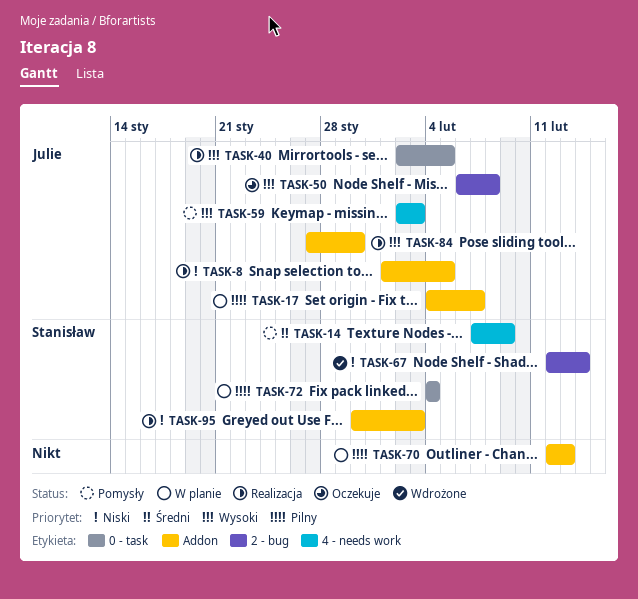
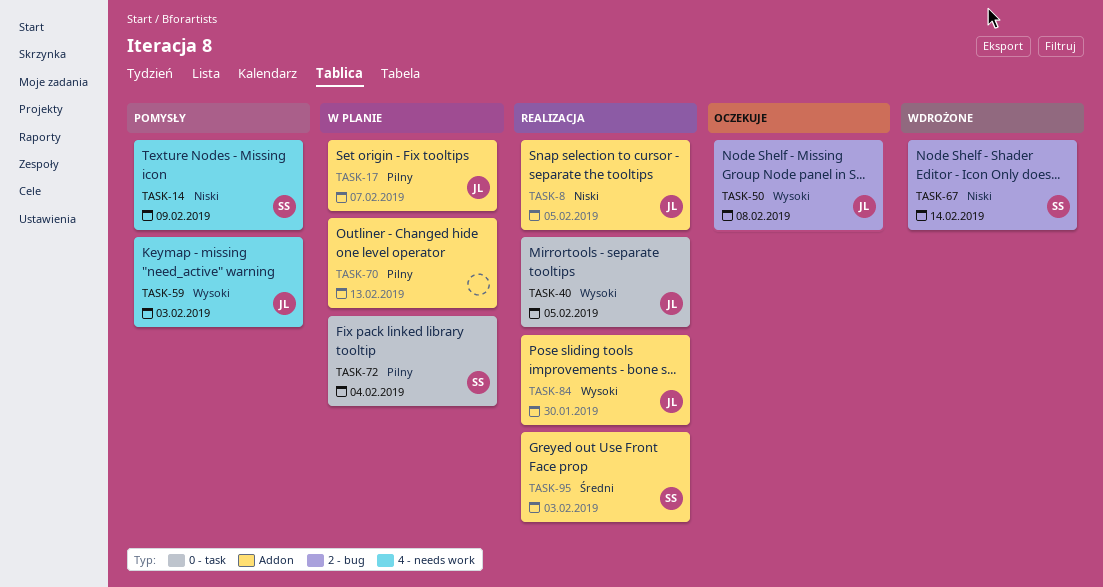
TASK-14, priority: Średni -> Niski
TASK-95, priority: Niski -> Średni

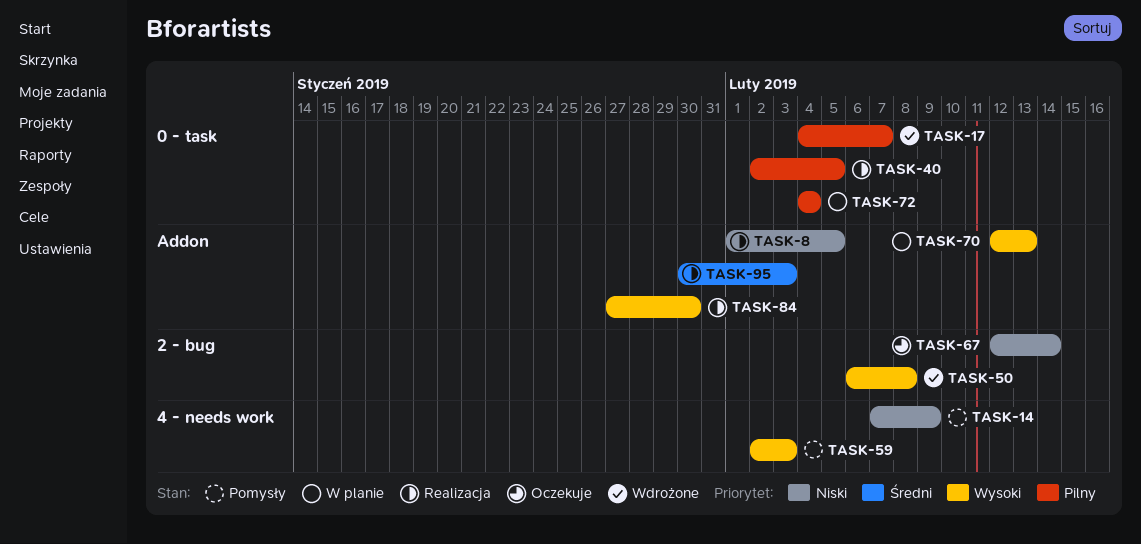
TASK-17, status: W planie -> Wdrożone
TASK-17, label: Addon -> 0 - task
TASK-40, priority: Wysoki -> Pilny
TASK-50, status: Oczekuje -> Wdrożone
TASK-67, status: Wdrożone -> Oczekuje
TASK-70, priority: Pilny -> Wysoki

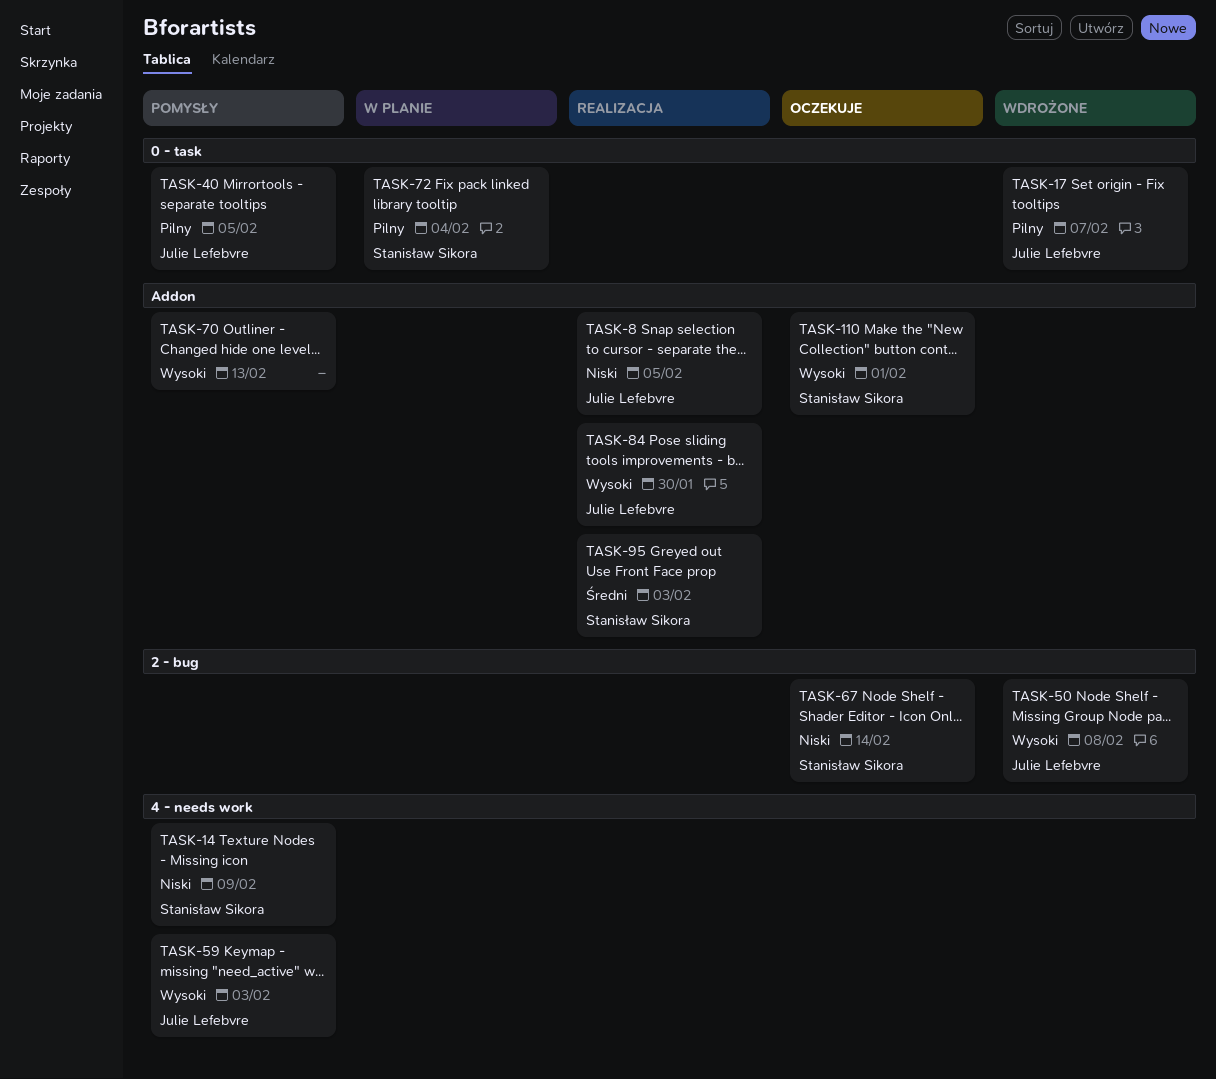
TASK-40, status: Realizacja -> Pomysły
TASK-70, status: W planie -> Pomysły
TASK-110: none -> present

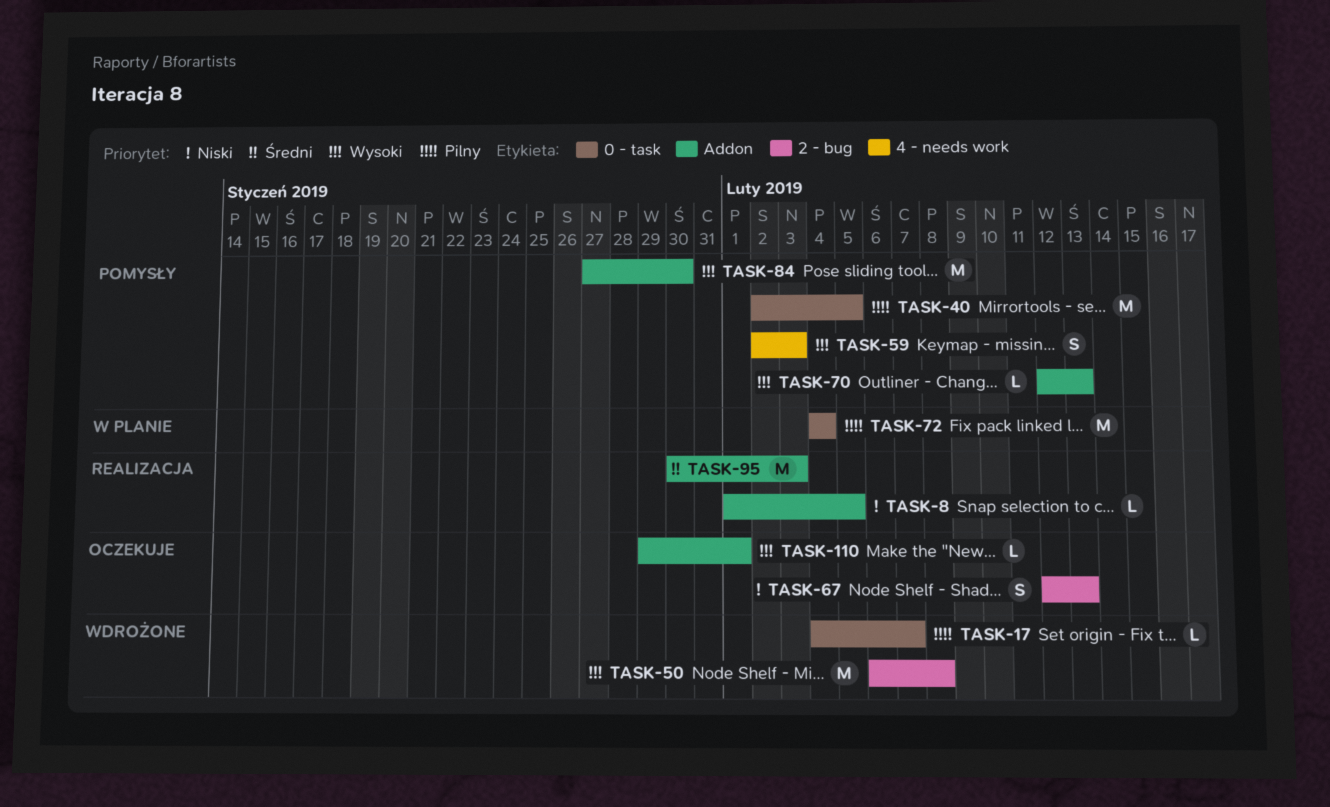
TASK-14: present -> none
TASK-67, due: Feb 14 -> Feb 13
TASK-84, status: Realizacja -> Pomysły

